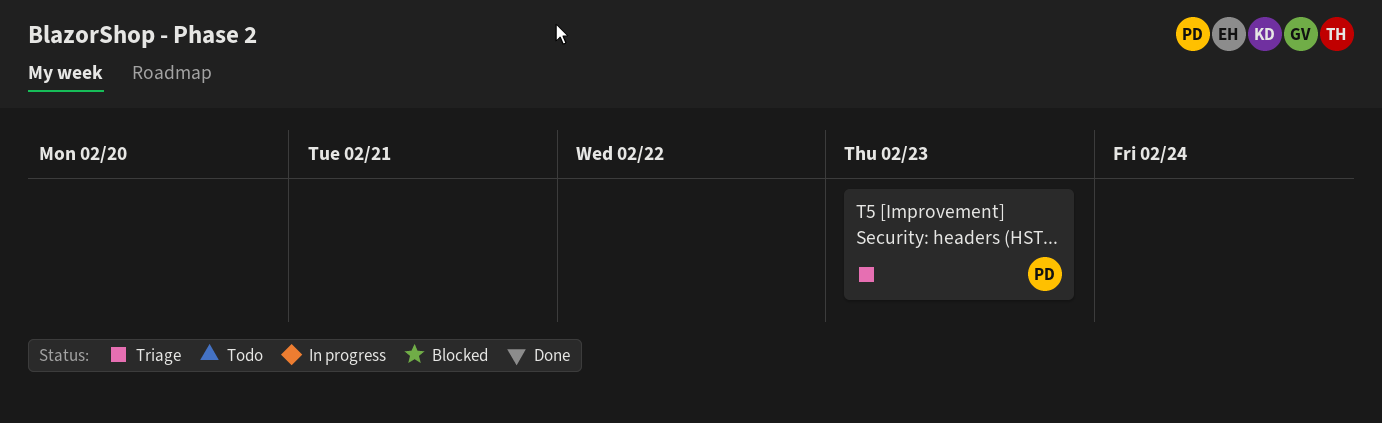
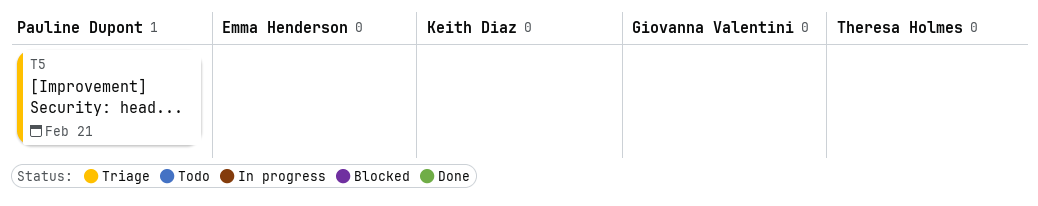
T5, due: Feb 23 -> Feb 21

